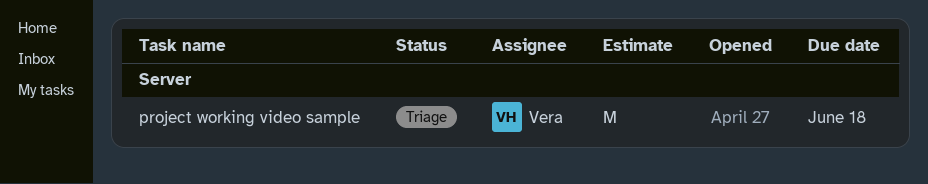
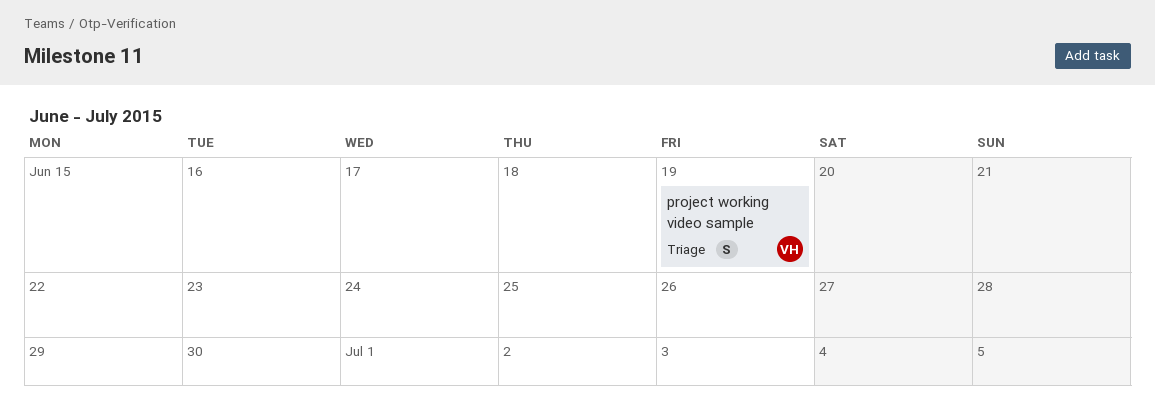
project working video sample, estimate: M -> S
project working video sample, due: Jun 18 -> Jun 19

